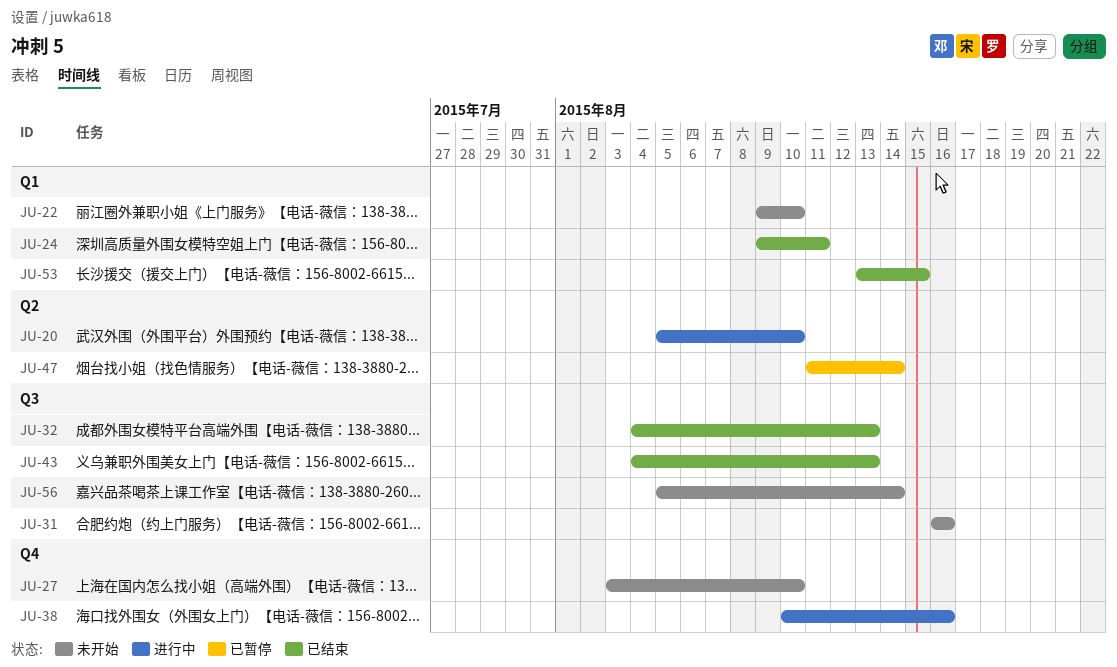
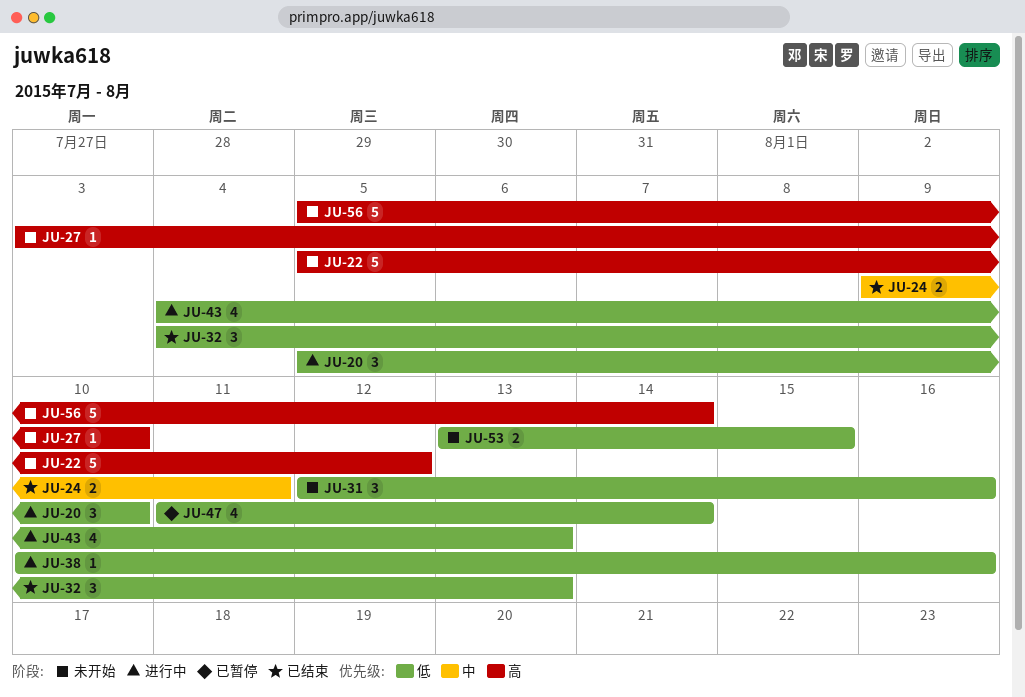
JU-22, start: Aug 9 -> Aug 5
JU-22, due: Aug 10 -> Aug 12
JU-31, start: Aug 16 -> Aug 12
JU-43, status: 已结束 -> 进行中
JU-53, status: 已结束 -> 未开始

